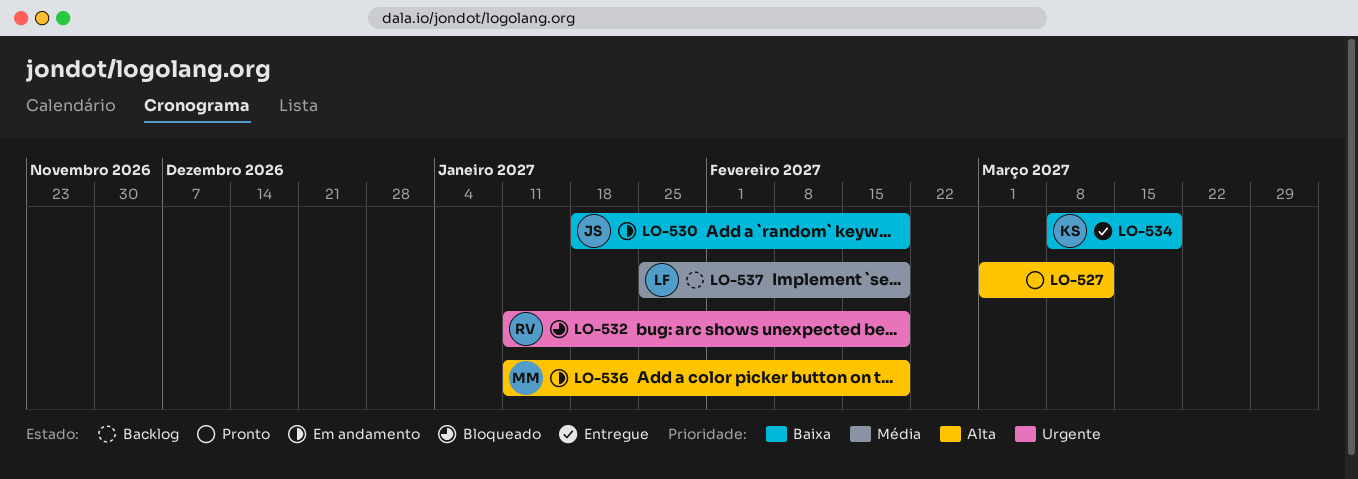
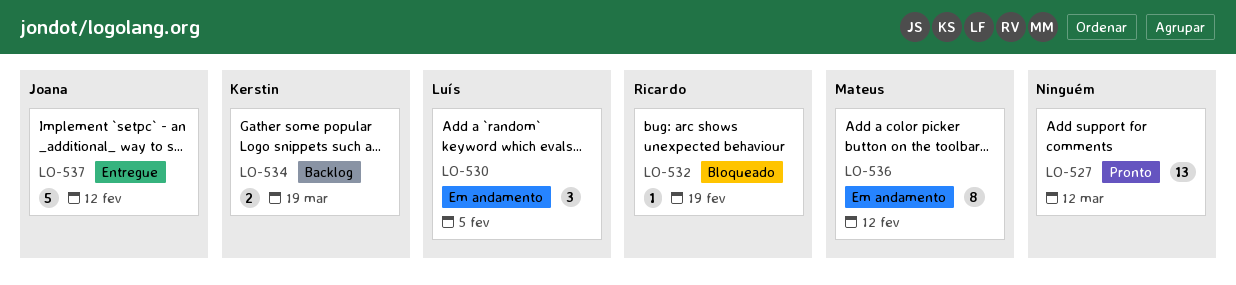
LO-530, owner: Joana -> Luís
LO-530, due: Feb 19 -> Feb 5
LO-534, status: Entregue -> Backlog
LO-536, due: Feb 19 -> Feb 12
LO-537, status: Backlog -> Entregue
LO-537, owner: Luís -> Joana
LO-537, due: Feb 19 -> Feb 12

